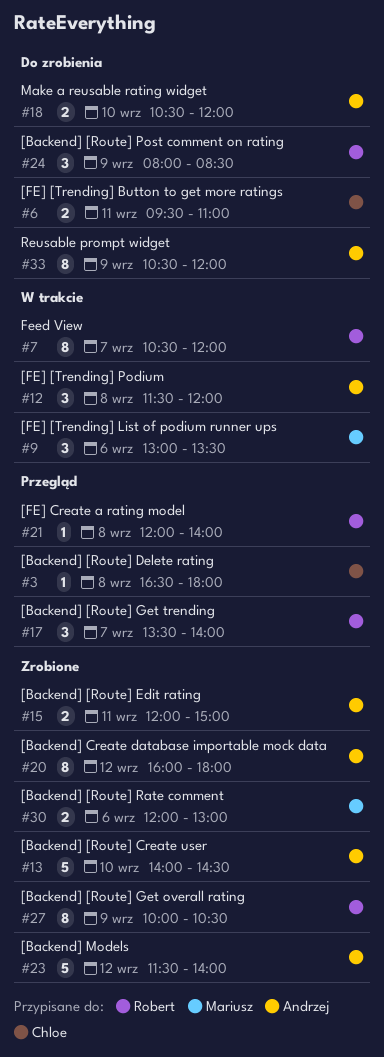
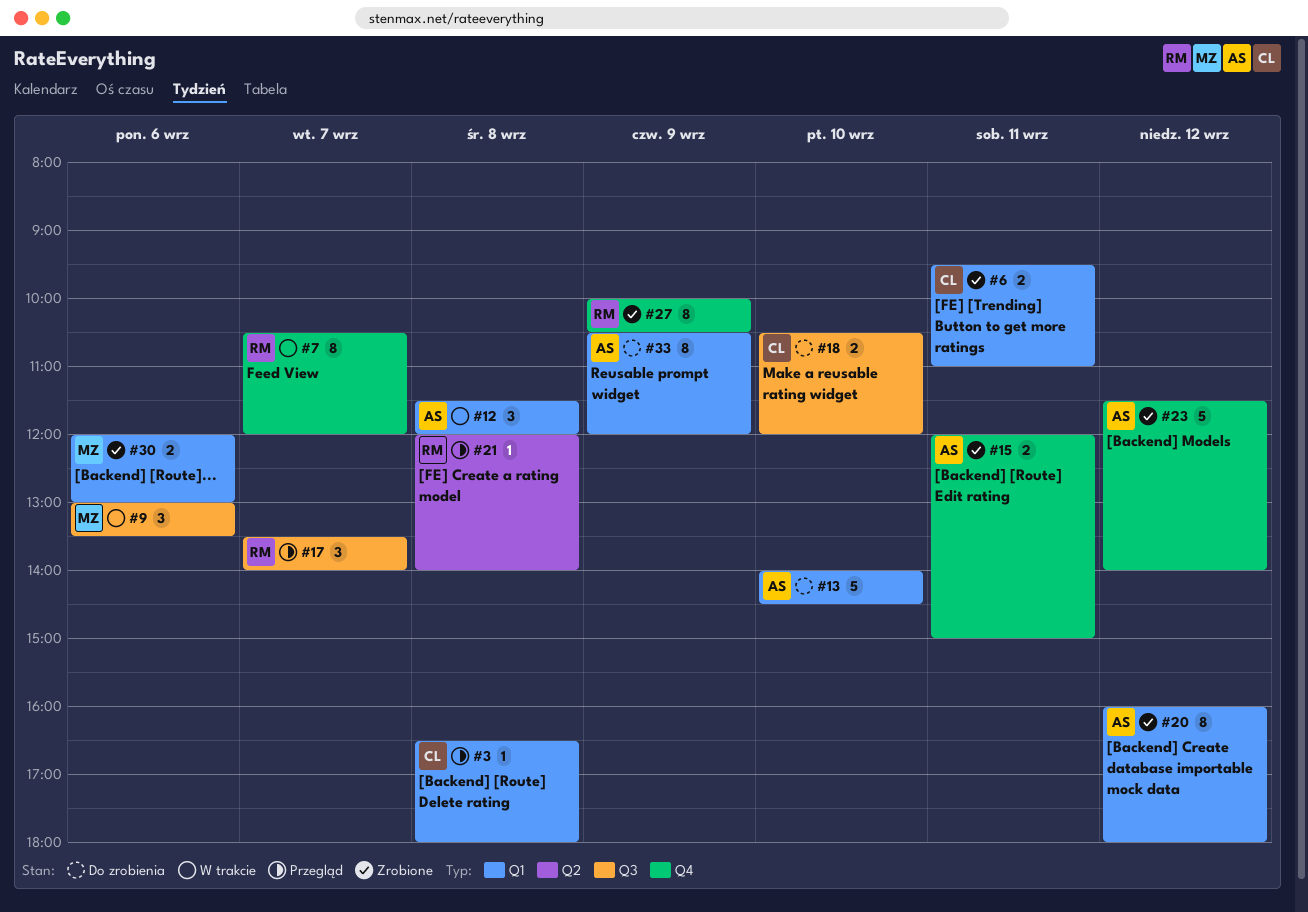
#6, status: Do zrobienia -> Zrobione
#13, status: Zrobione -> Do zrobienia
#18, owner: Andrzej -> Chloe
#24: present -> none

